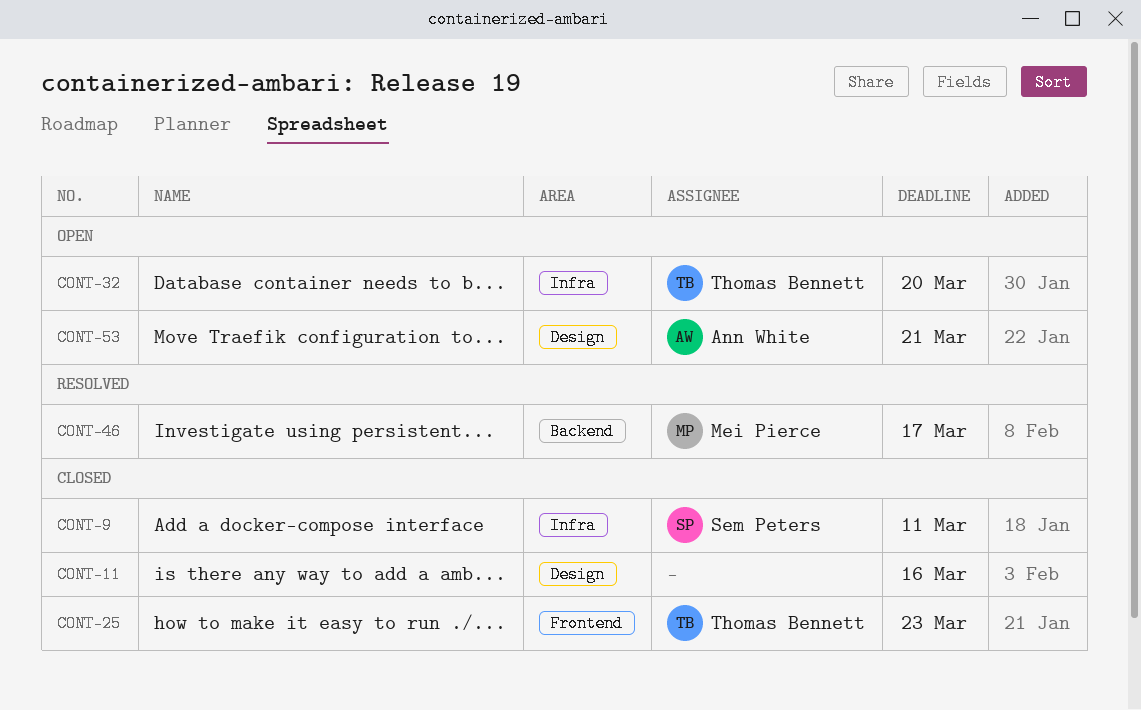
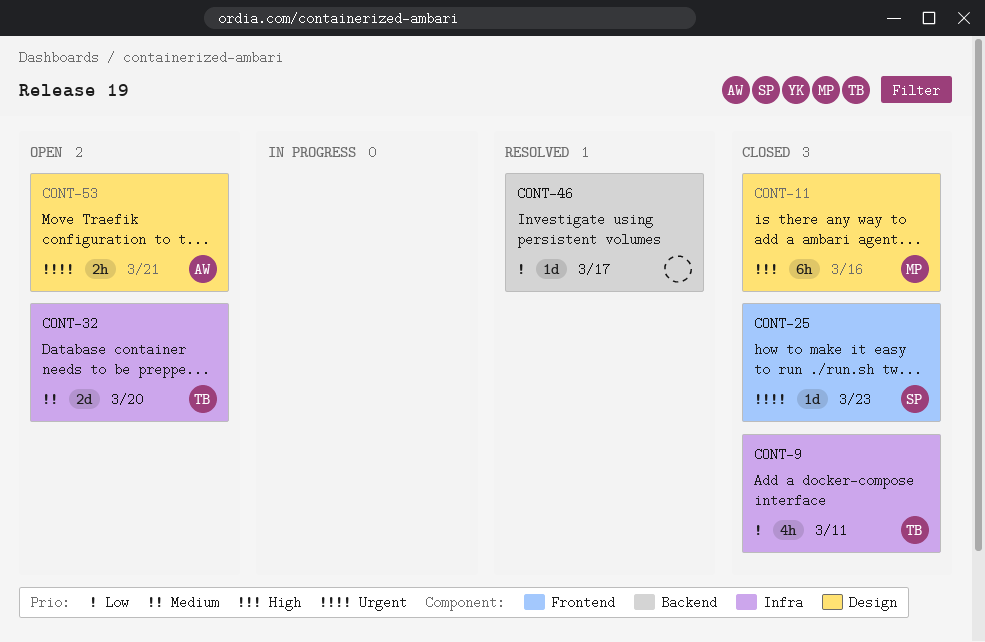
CONT-9, owner: Sem Peters -> Thomas Bennett
CONT-11, owner: none -> Mei Pierce
CONT-25, owner: Thomas Bennett -> Sem Peters
CONT-46, owner: Mei Pierce -> none

